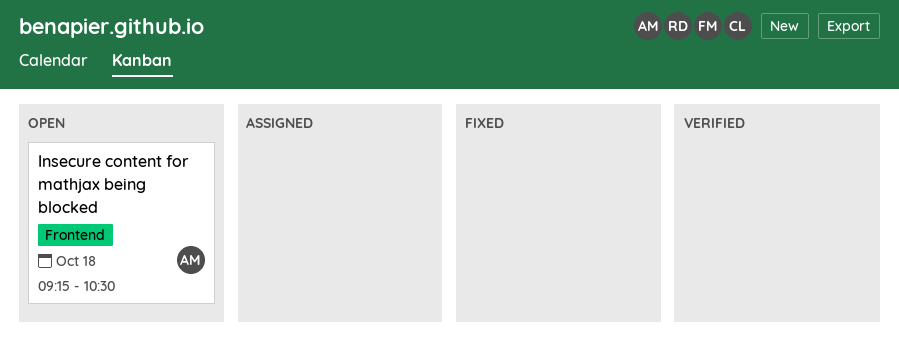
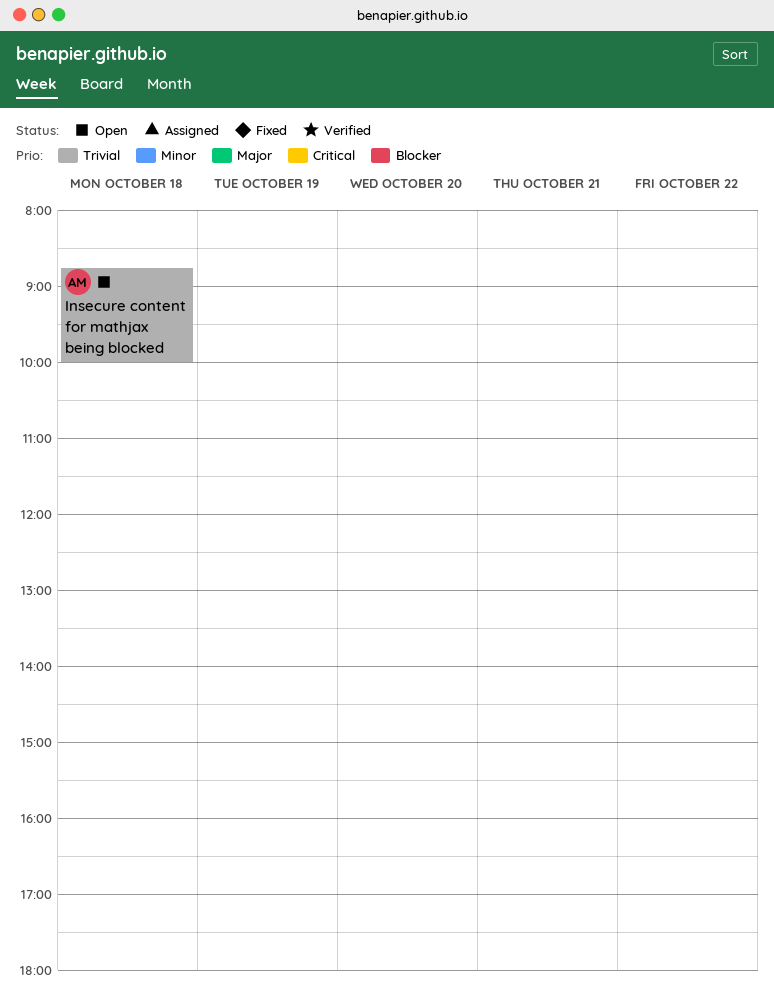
Insecure content for mathjax being blocked, begins: 09:15 -> 08:45
Insecure content for mathjax being blocked, ends: 10:30 -> 10:00

